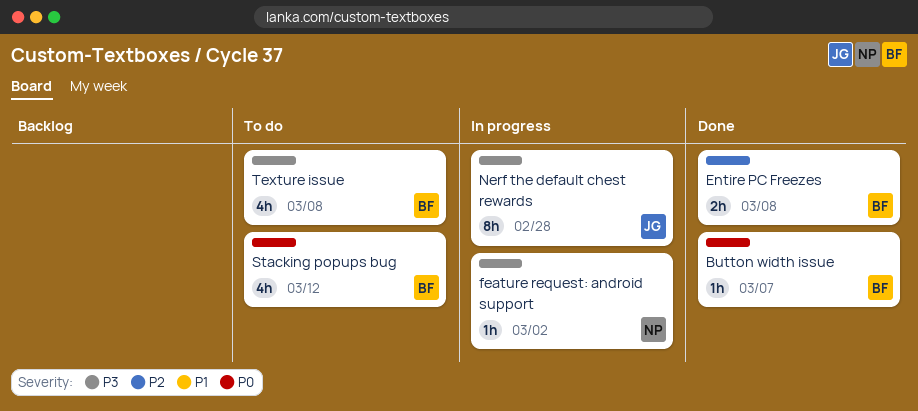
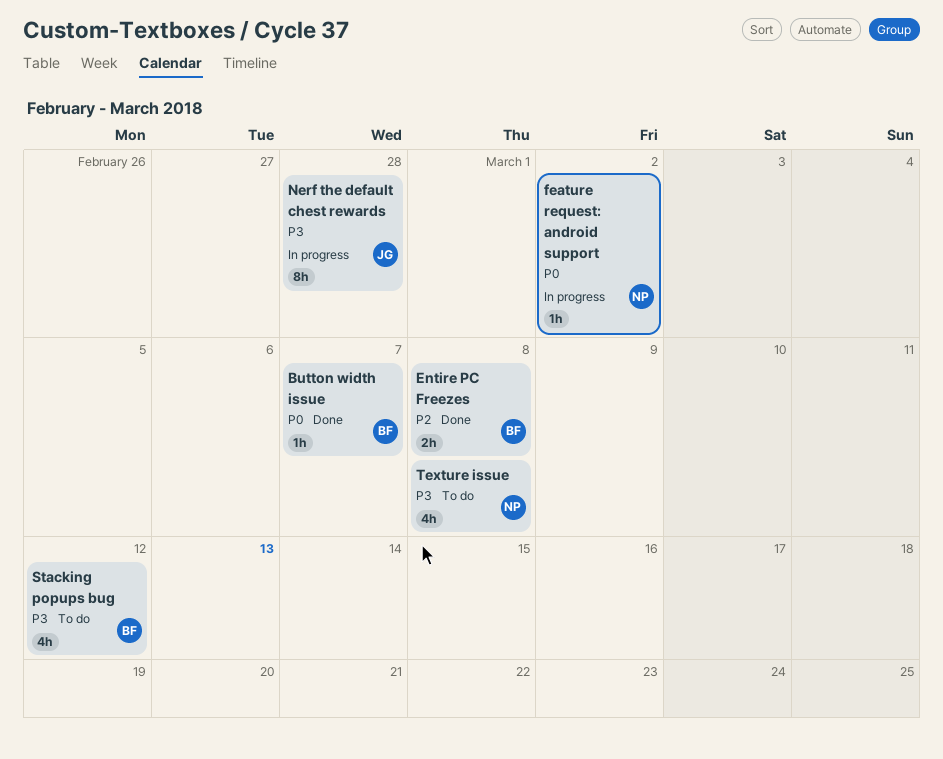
feature request: android support, priority: P3 -> P0
Stacking popups bug, priority: P0 -> P3
Texture issue, owner: BF -> NP

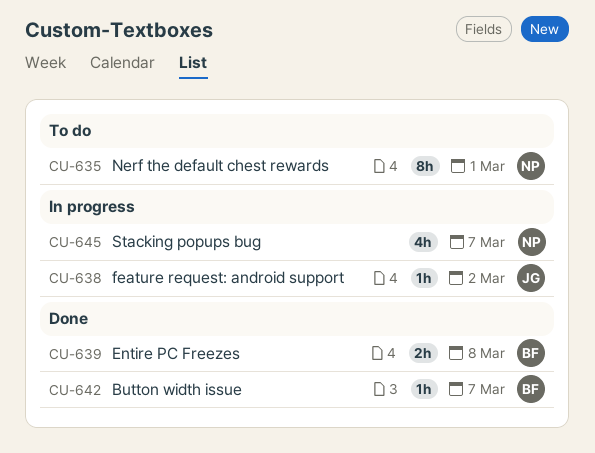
feature request: android support, owner: NP -> JG
Nerf the default chest rewards, status: In progress -> To do
Nerf the default chest rewards, owner: JG -> NP
Nerf the default chest rewards, due: Feb 28 -> Mar 1
Stacking popups bug, status: To do -> In progress
Stacking popups bug, owner: BF -> NP
Stacking popups bug, due: Mar 12 -> Mar 7
Texture issue: present -> none

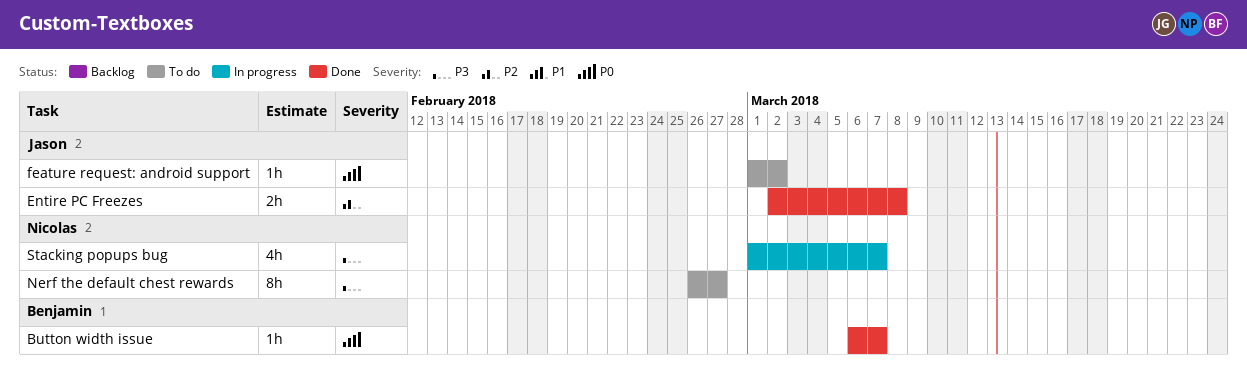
Entire PC Freezes, owner: Benjamin -> Jason
feature request: android support, status: In progress -> To do
Nerf the default chest rewards, due: Mar 1 -> Feb 27

